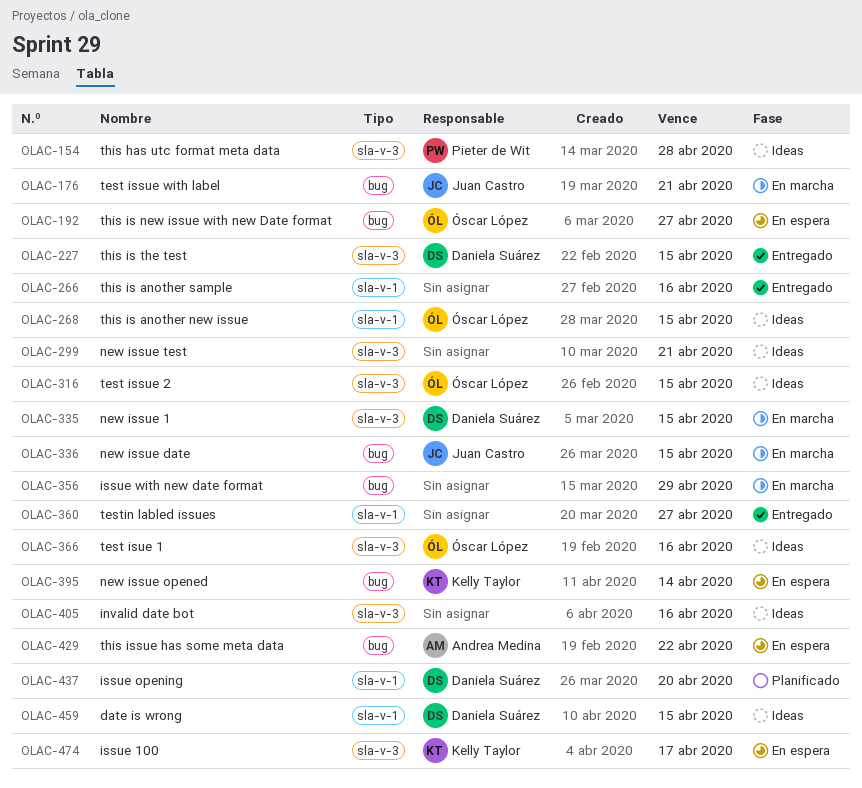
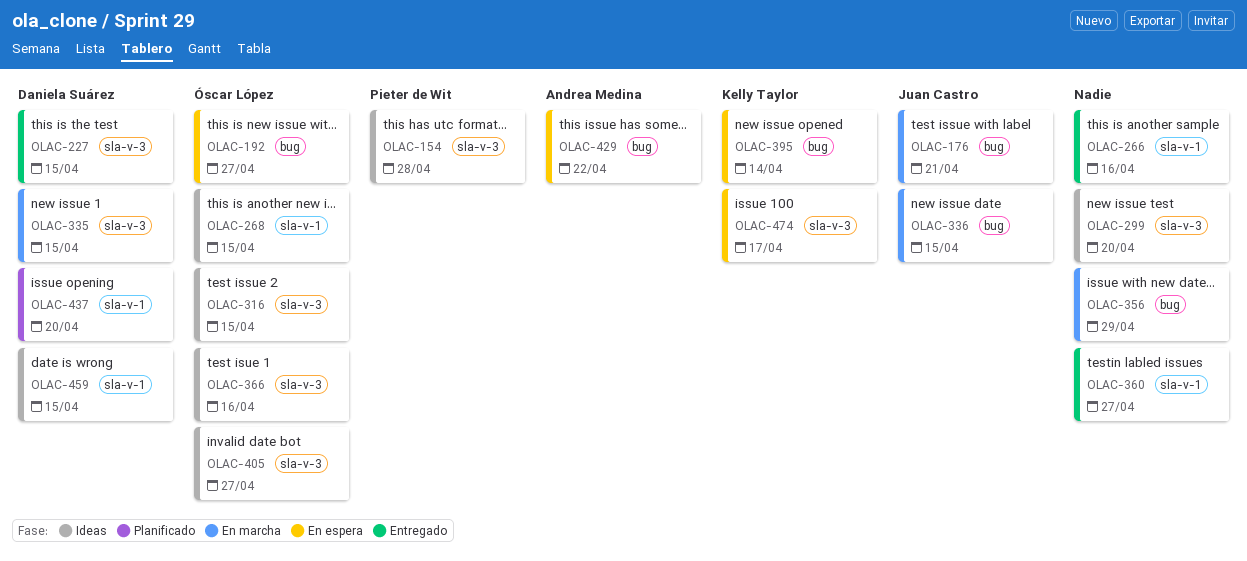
OLAC-299, due: Apr 21 -> Apr 20
OLAC-405, owner: none -> Óscar López
OLAC-405, due: Apr 16 -> Apr 27

